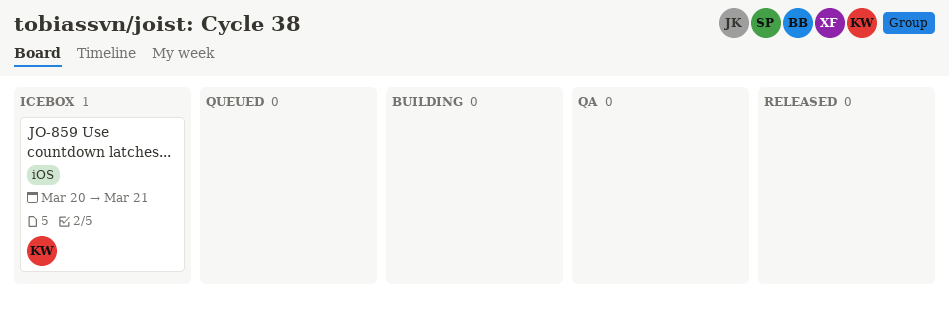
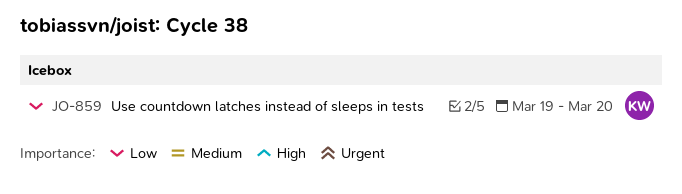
JO-859, start: Mar 20 -> Mar 19
JO-859, due: Mar 21 -> Mar 20

